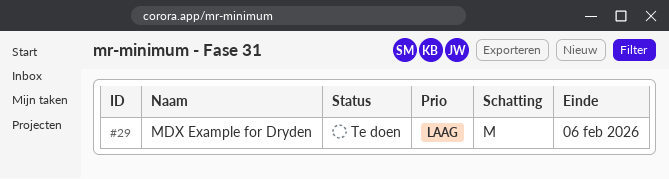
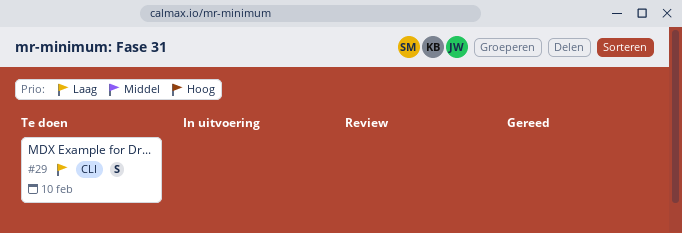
#29, estimate: M -> S
#29, due: Feb 6 -> Feb 10

